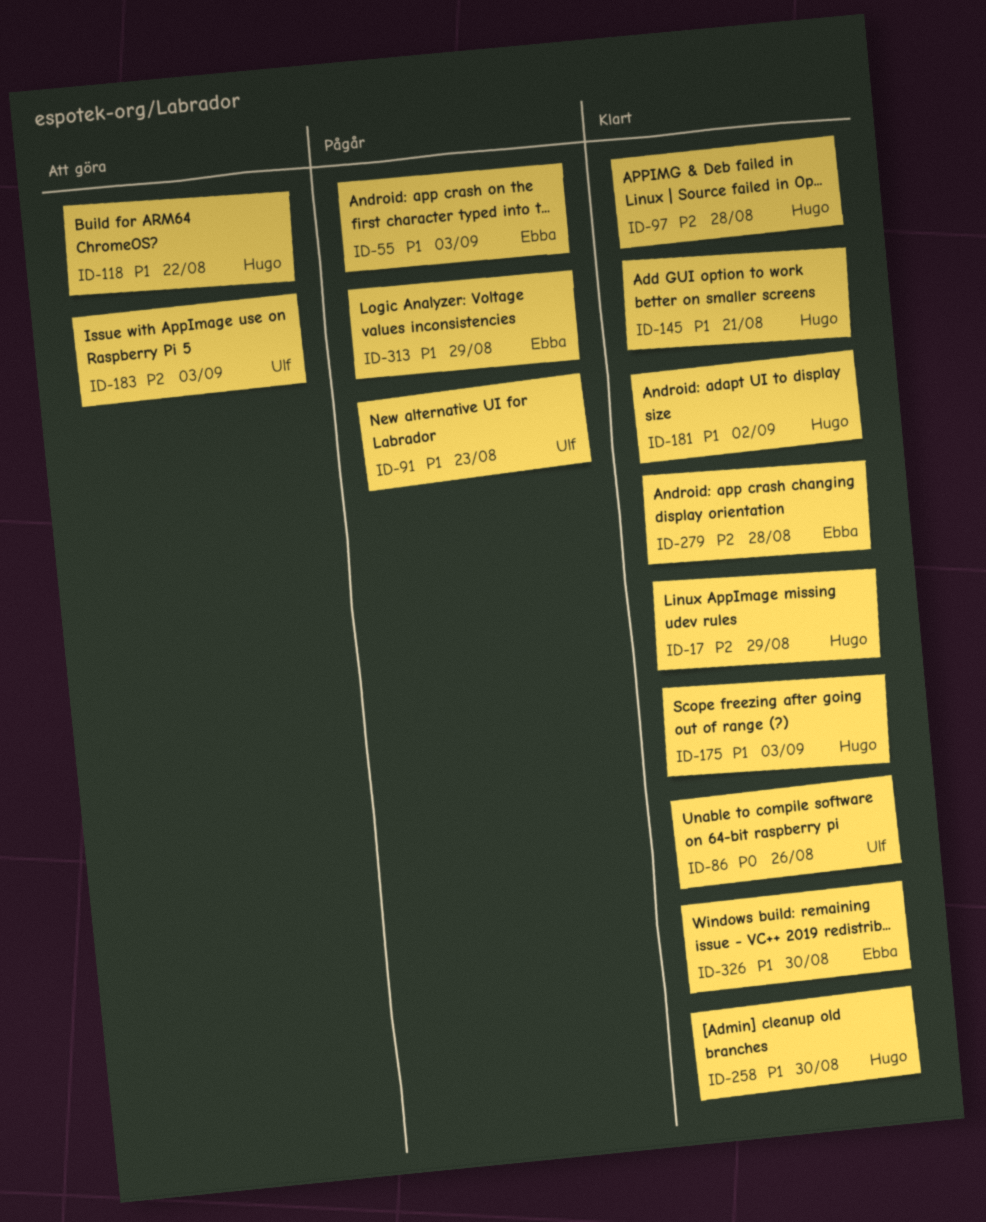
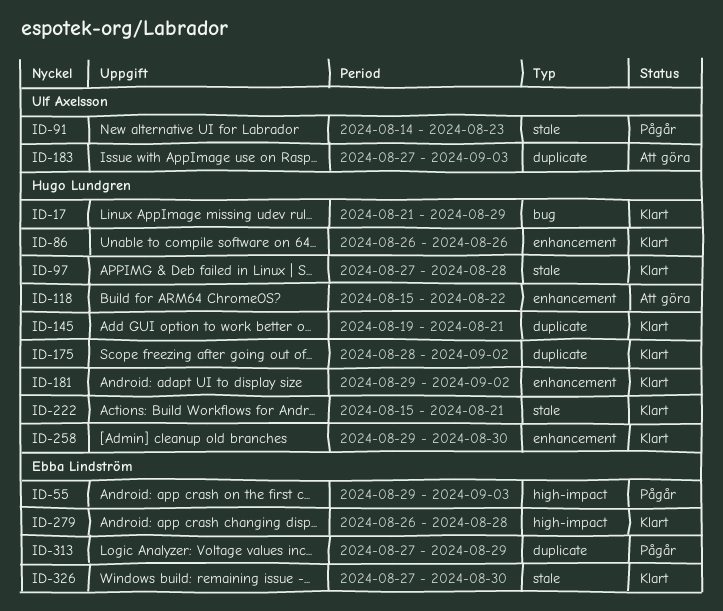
ID-86, owner: Ulf Axelsson -> Hugo Lundgren
ID-175, due: Sep 3 -> Sep 2
ID-222: none -> present

